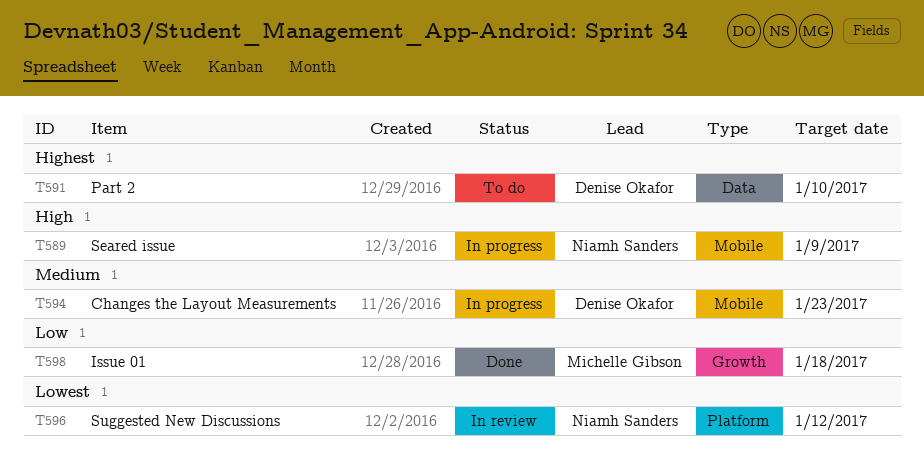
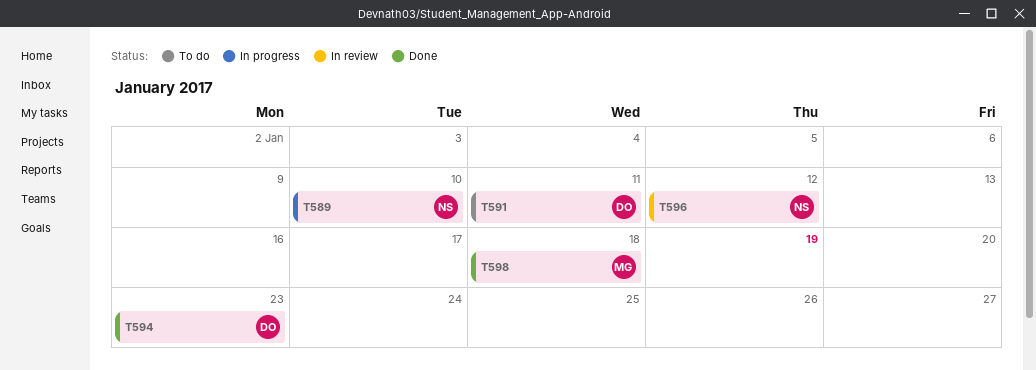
T589, due: Jan 9 -> Jan 10
T591, due: Jan 10 -> Jan 11
T594, status: In progress -> Done

